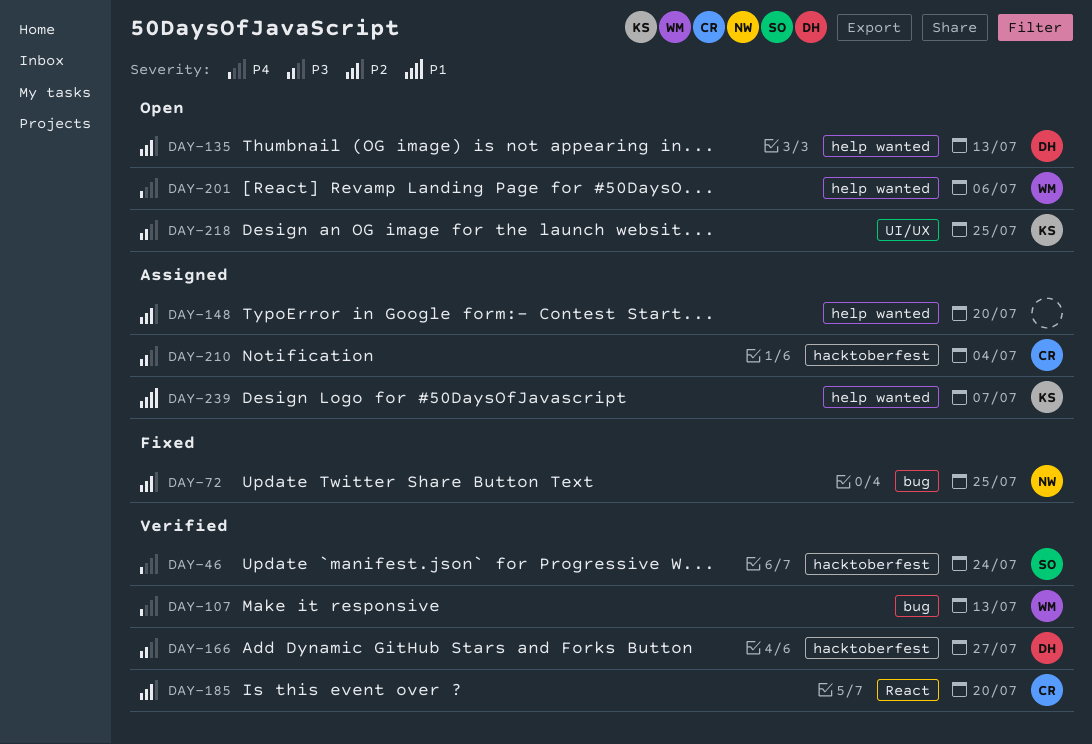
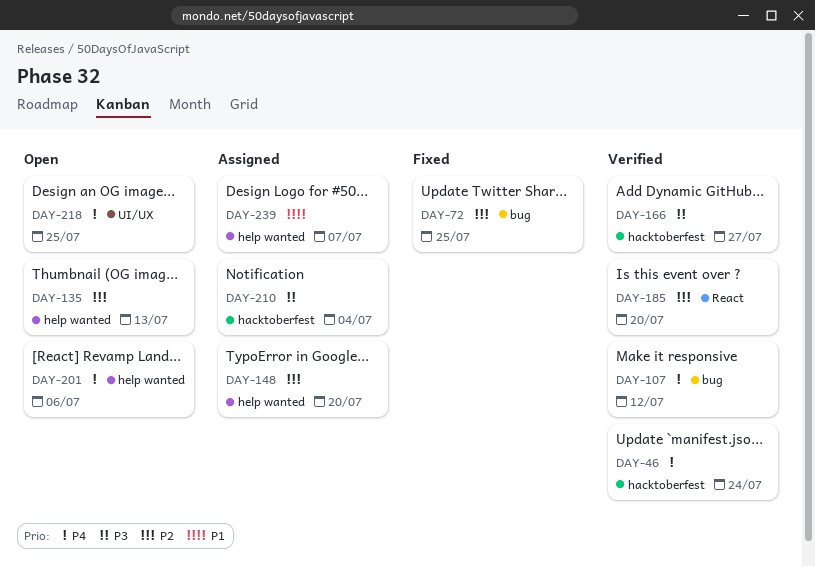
DAY-107, due: Jul 13 -> Jul 12
DAY-218, priority: P3 -> P4

